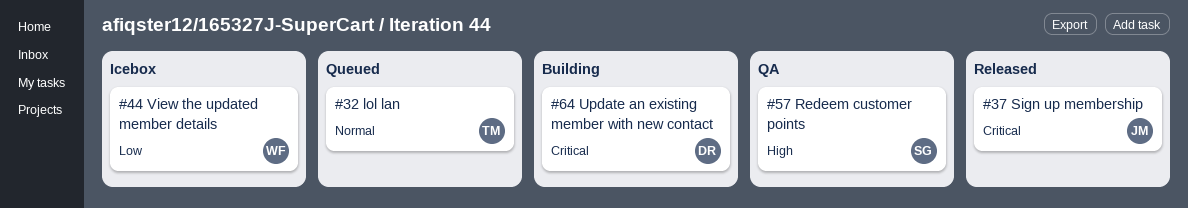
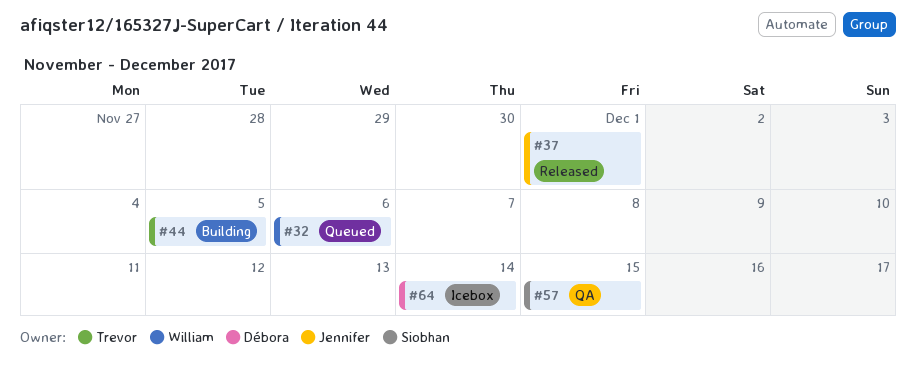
#32, owner: Trevor -> William
#44, status: Icebox -> Building
#44, owner: William -> Trevor
#64, status: Building -> Icebox

